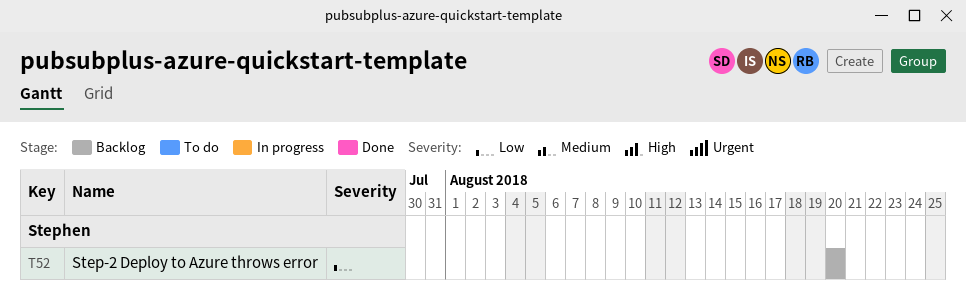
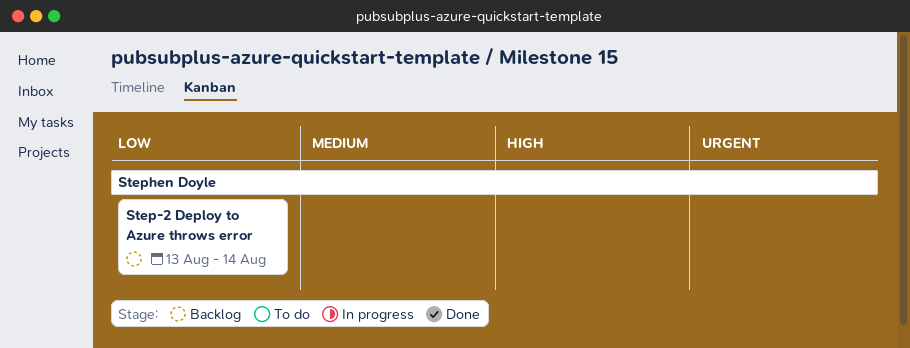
Step-2 Deploy to Azure throws error, start: Aug 20 -> Aug 13
Step-2 Deploy to Azure throws error, due: Aug 20 -> Aug 14

